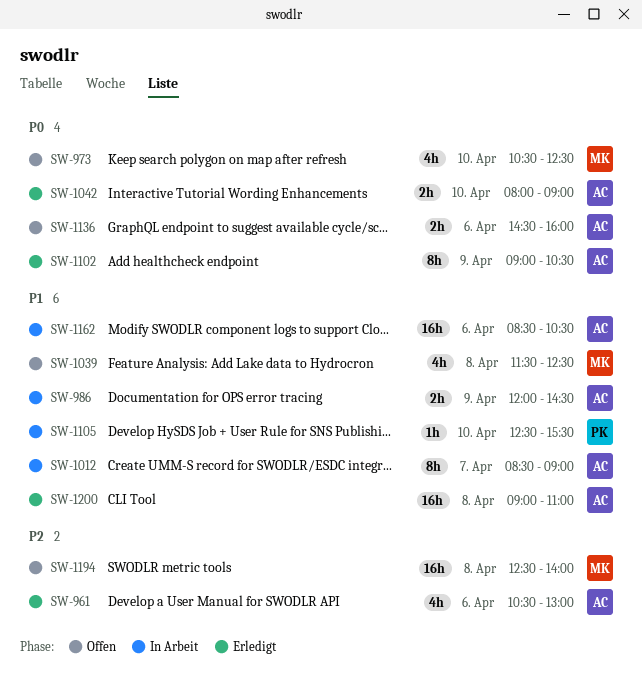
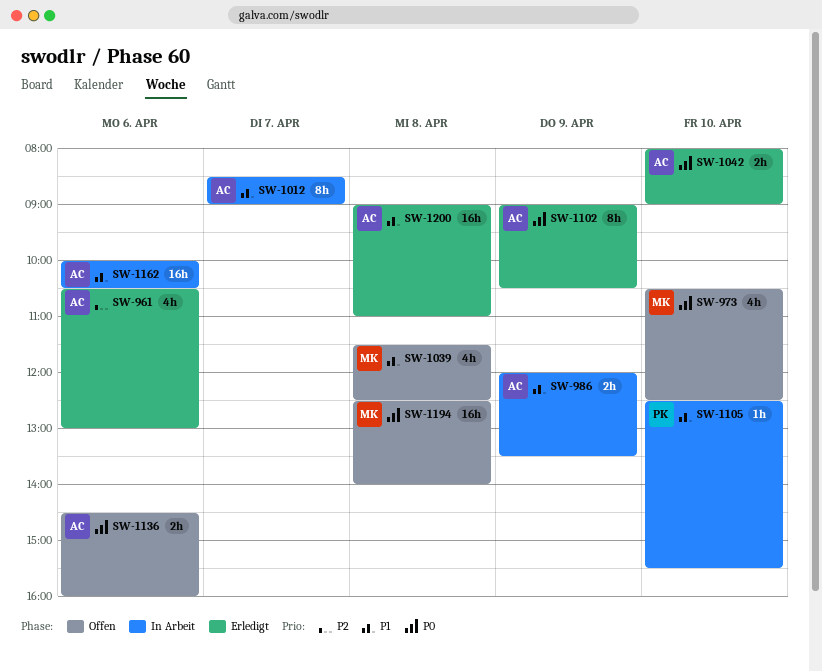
SW-986, ends: 14:30 -> 13:30
SW-1162, begins: 08:30 -> 10:00
SW-1194, priority: P2 -> P0

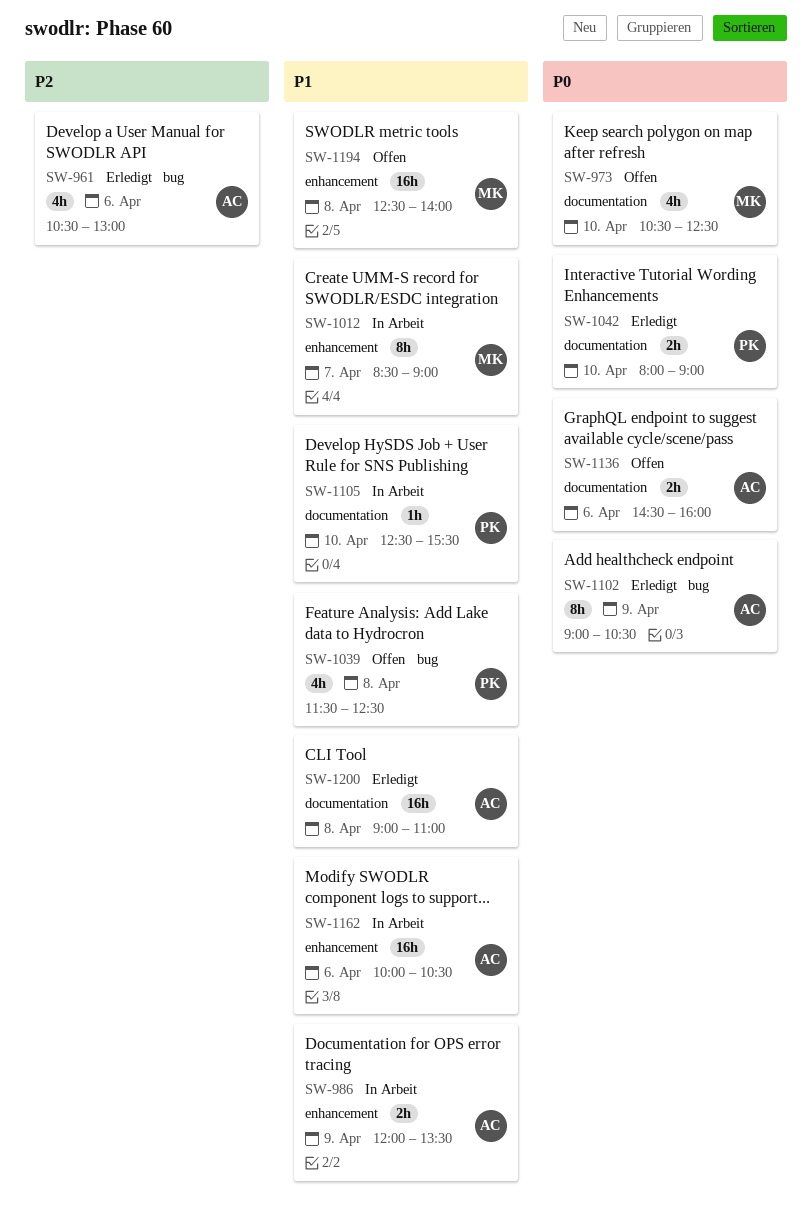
SW-1012, owner: AC -> MK
SW-1039, owner: MK -> PK
SW-1042, owner: AC -> PK
SW-1194, priority: P0 -> P1

